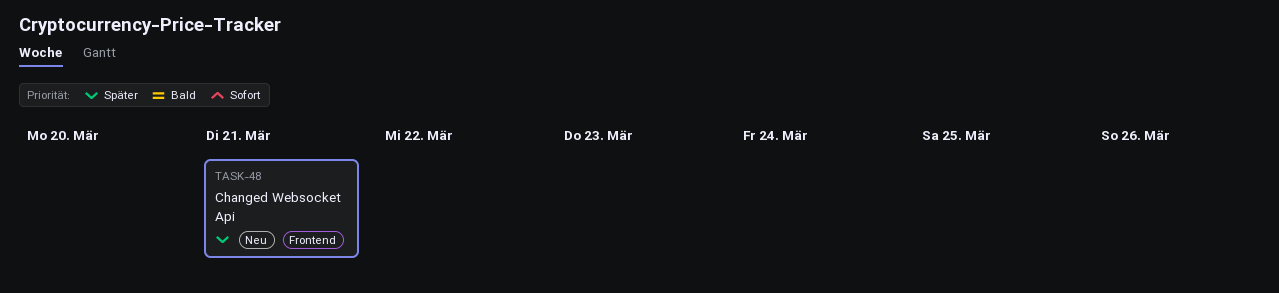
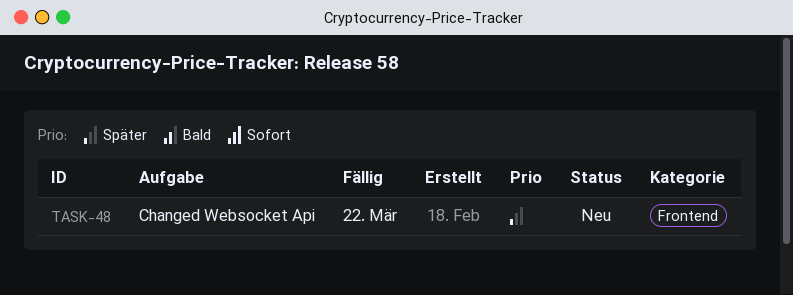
TASK-48, due: Mar 21 -> Mar 22

